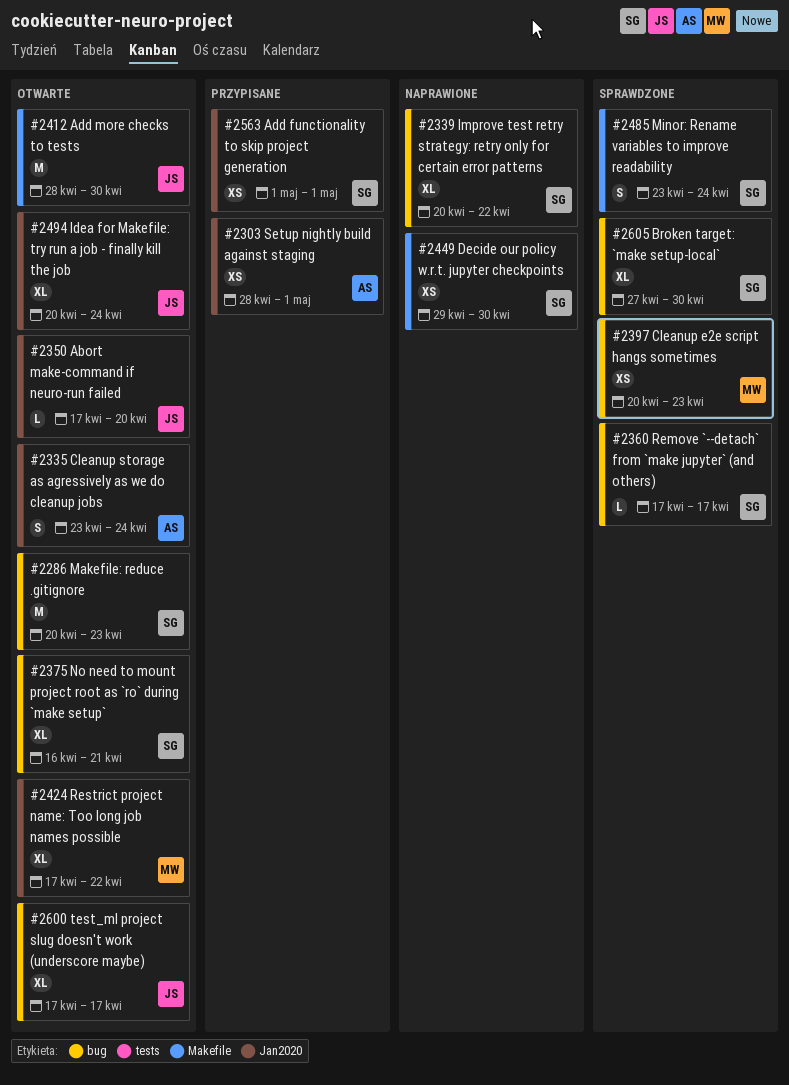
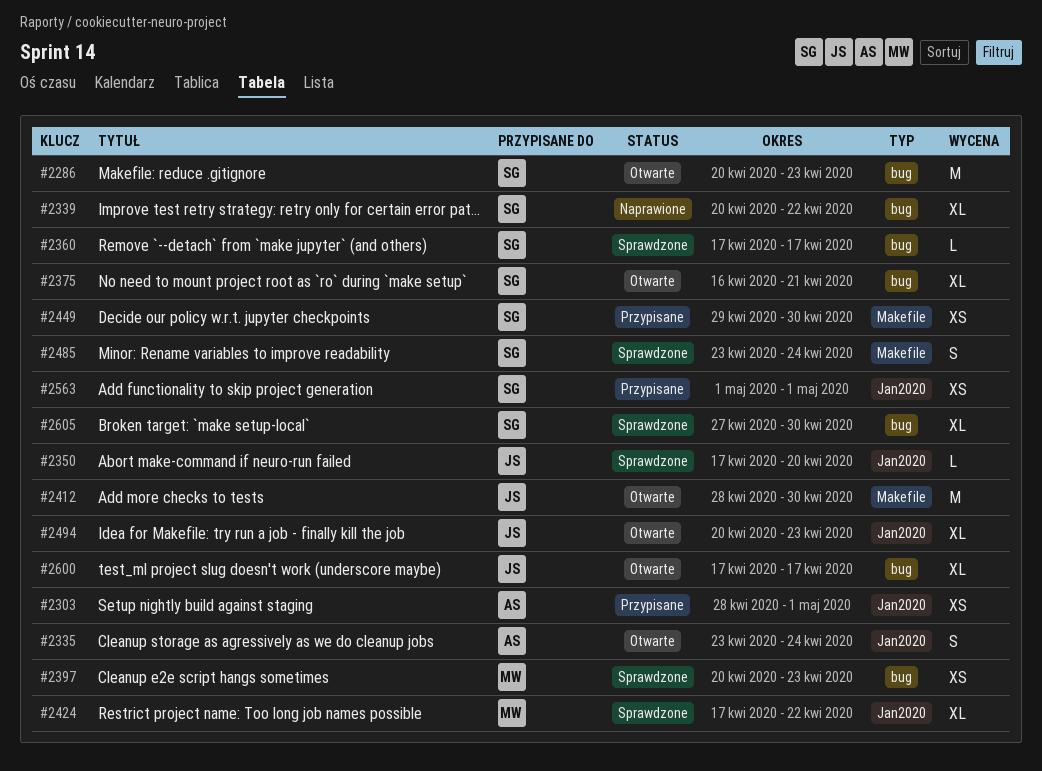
#2350, status: Otwarte -> Sprawdzone
#2424, status: Otwarte -> Sprawdzone
#2449, status: Naprawione -> Przypisane
#2494, due: Apr 24 -> Apr 23

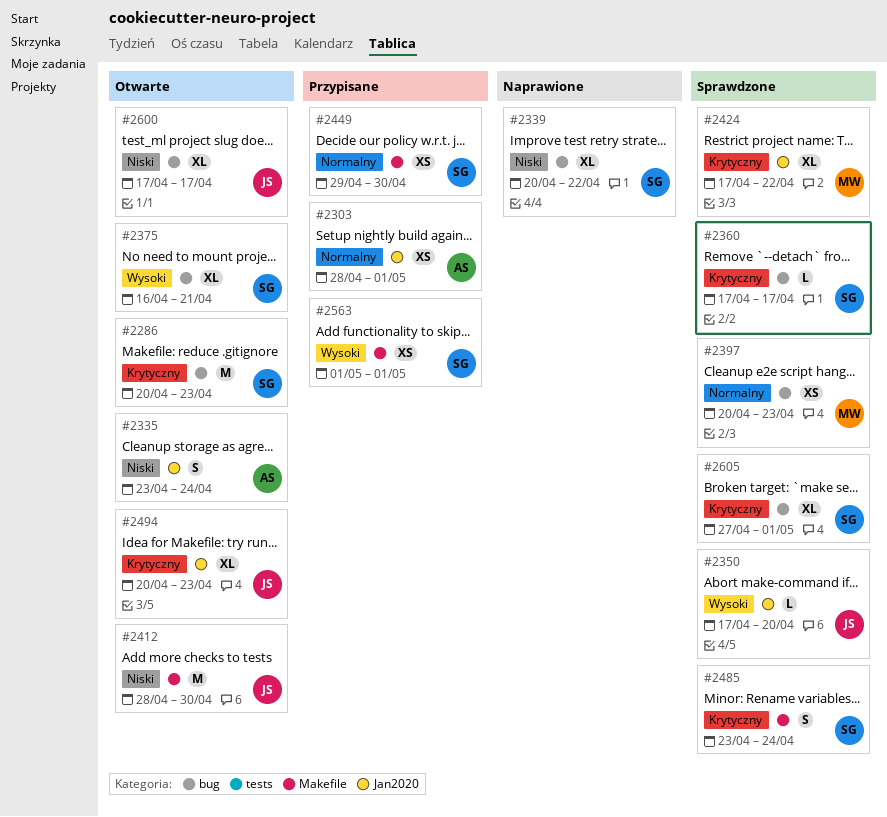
#2563, label: Jan2020 -> Makefile
#2605, due: Apr 30 -> May 1

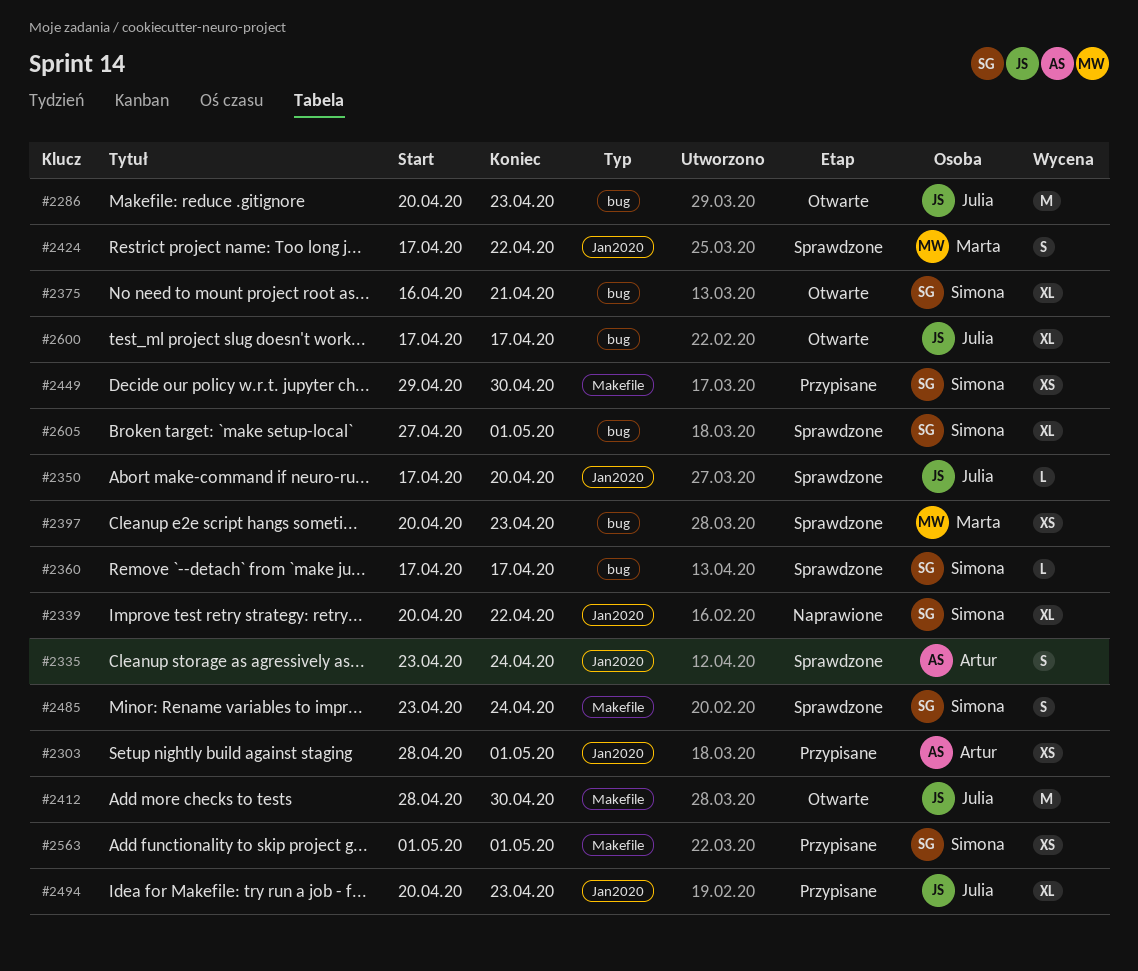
#2286, owner: Simona -> Julia
#2335, status: Otwarte -> Sprawdzone
#2339, label: bug -> Jan2020
#2424, estimate: XL -> S
#2494, status: Otwarte -> Przypisane

